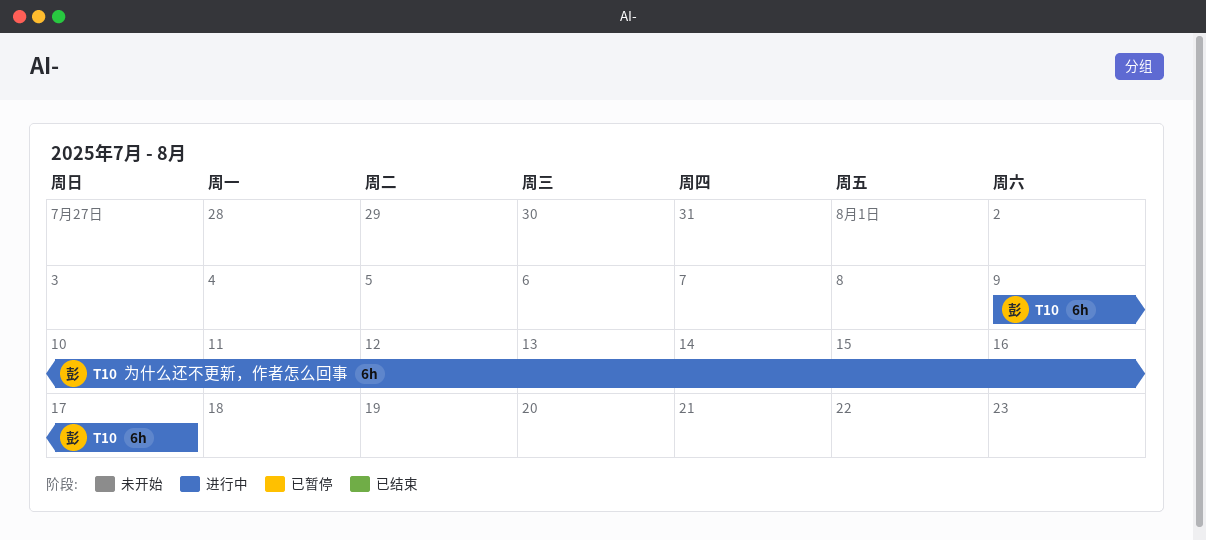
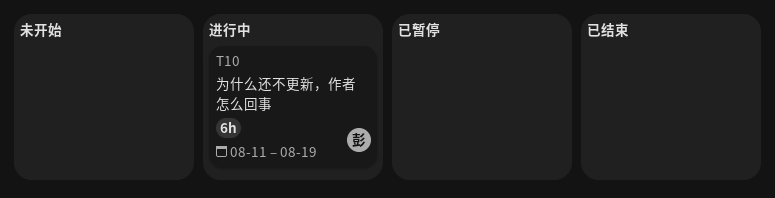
T10, start: Aug 9 -> Aug 11
T10, due: Aug 17 -> Aug 19

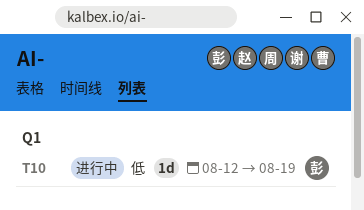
T10, estimate: 6h -> 1d
T10, start: Aug 11 -> Aug 12

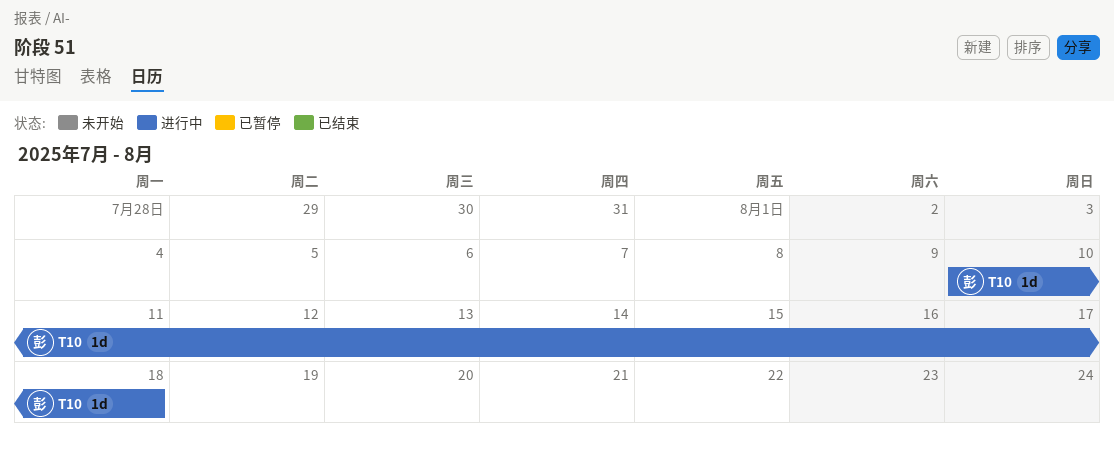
T10, start: Aug 12 -> Aug 10
T10, due: Aug 19 -> Aug 18

